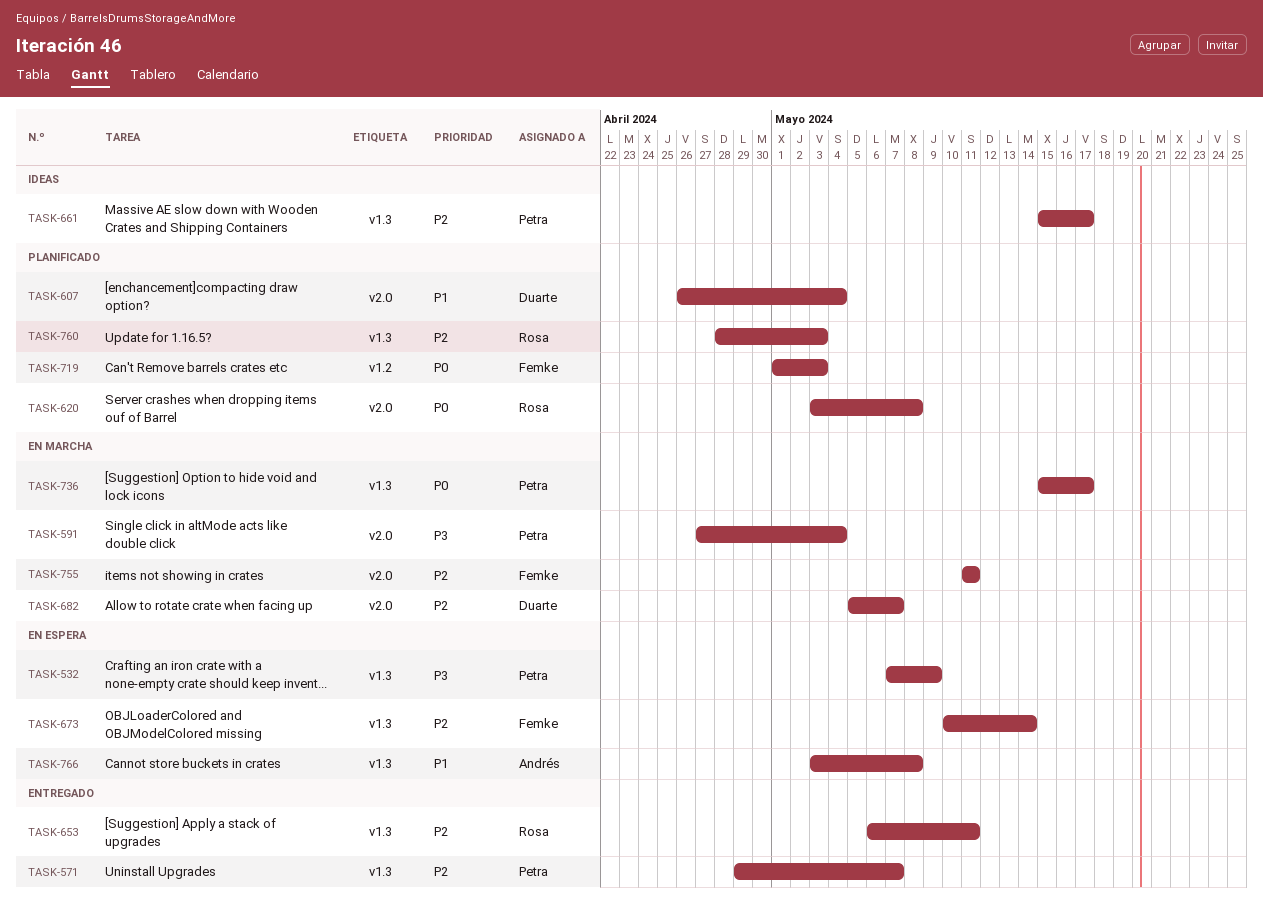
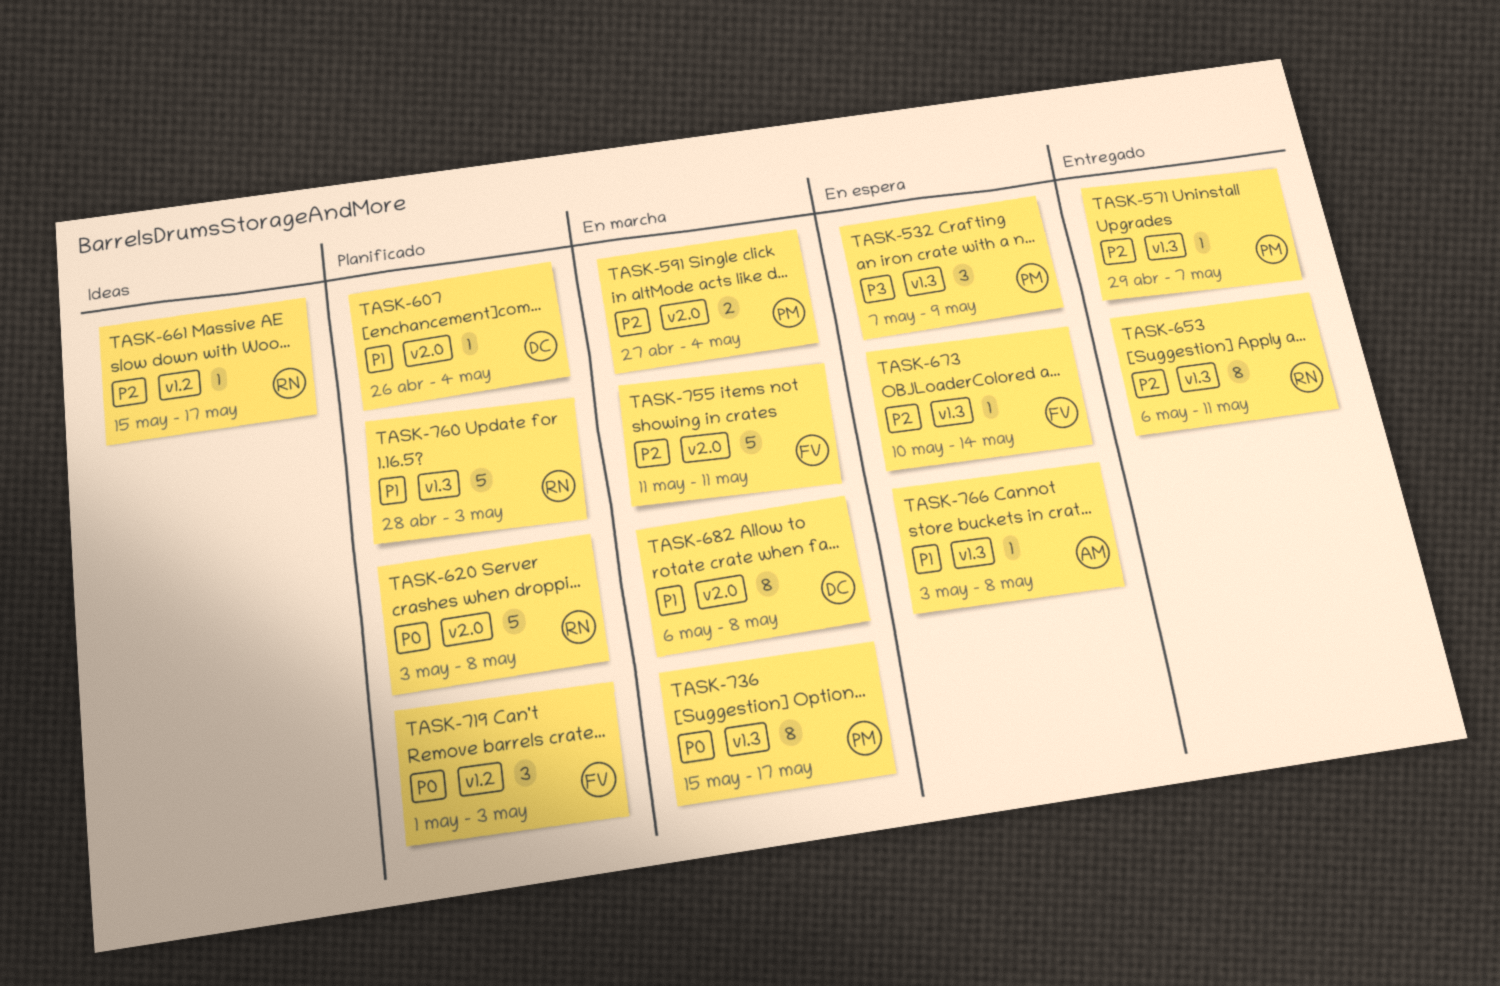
TASK-591, priority: P3 -> P2
TASK-661, owner: Petra -> Rosa
TASK-661, label: v1.3 -> v1.2
TASK-682, priority: P2 -> P1
TASK-682, start: May 5 -> May 6
TASK-682, due: May 7 -> May 8
TASK-760, priority: P2 -> P1

